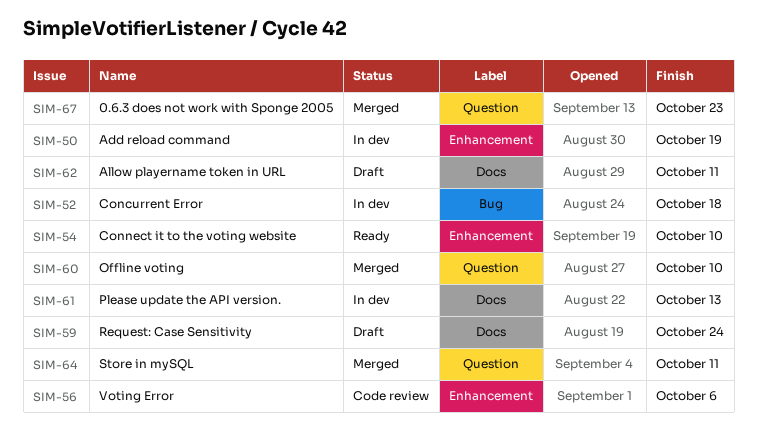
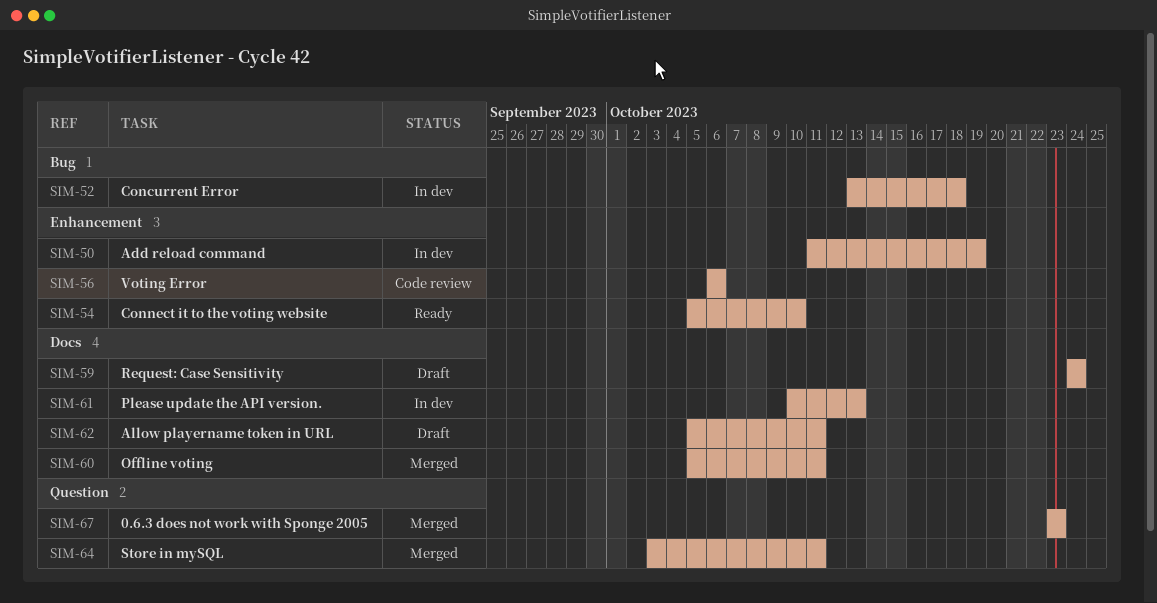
SIM-60, label: Question -> Docs
SIM-60, due: Oct 10 -> Oct 11

